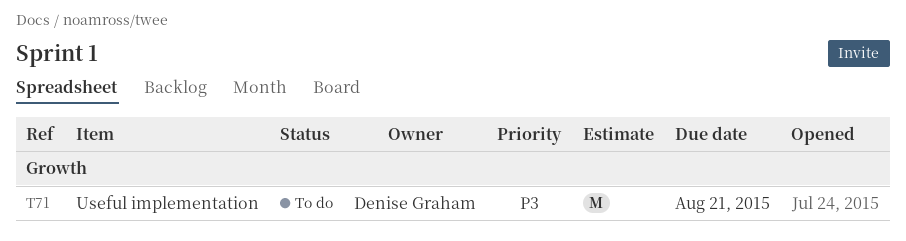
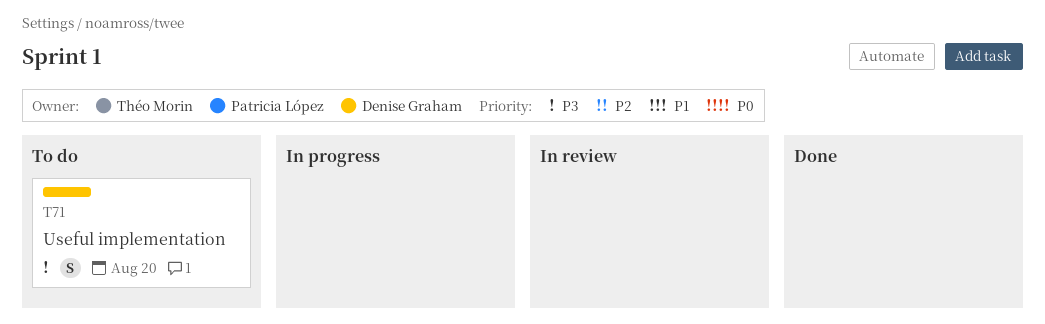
T71, estimate: M -> S
T71, due: Aug 21 -> Aug 20

